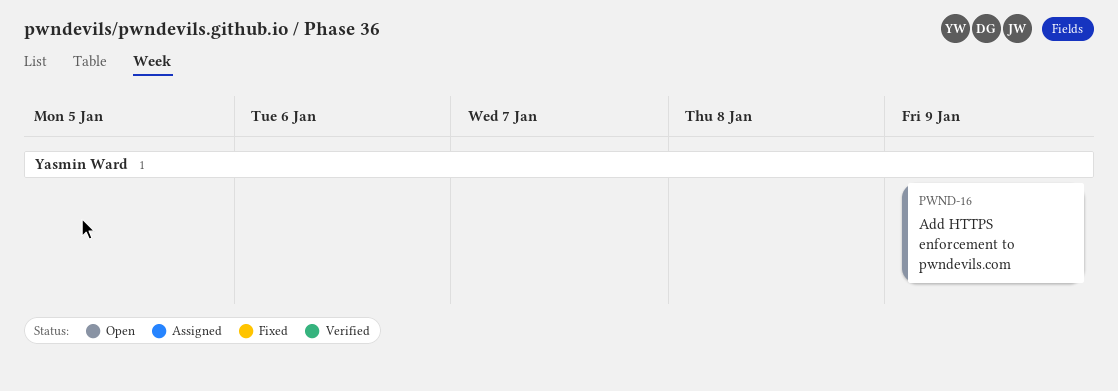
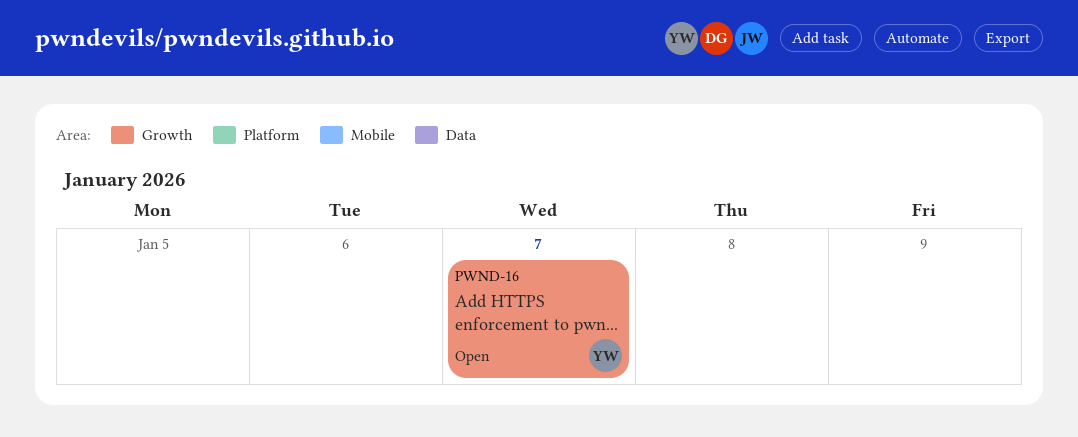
PWND-16, due: Jan 9 -> Jan 7

